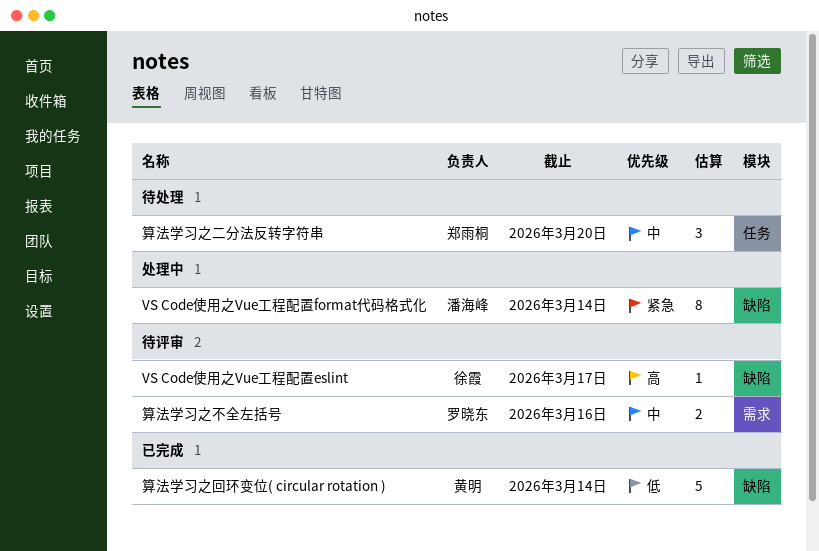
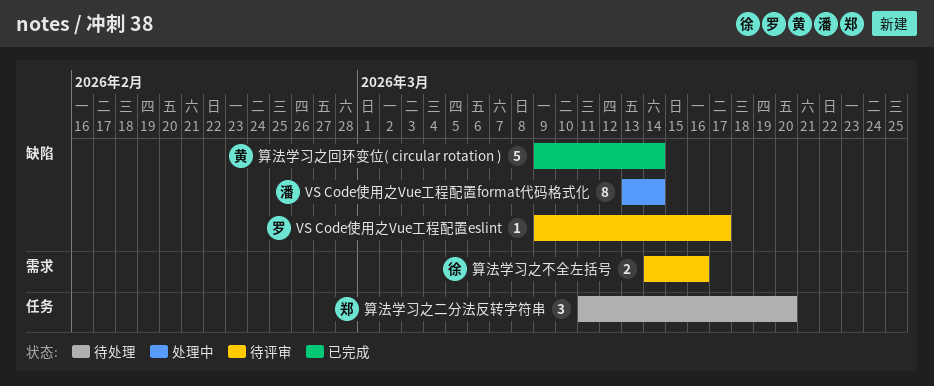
VS Code使用之Vue工程配置eslint, owner: 徐霞 -> 罗晓东
算法学习之不全左括号, owner: 罗晓东 -> 徐霞

